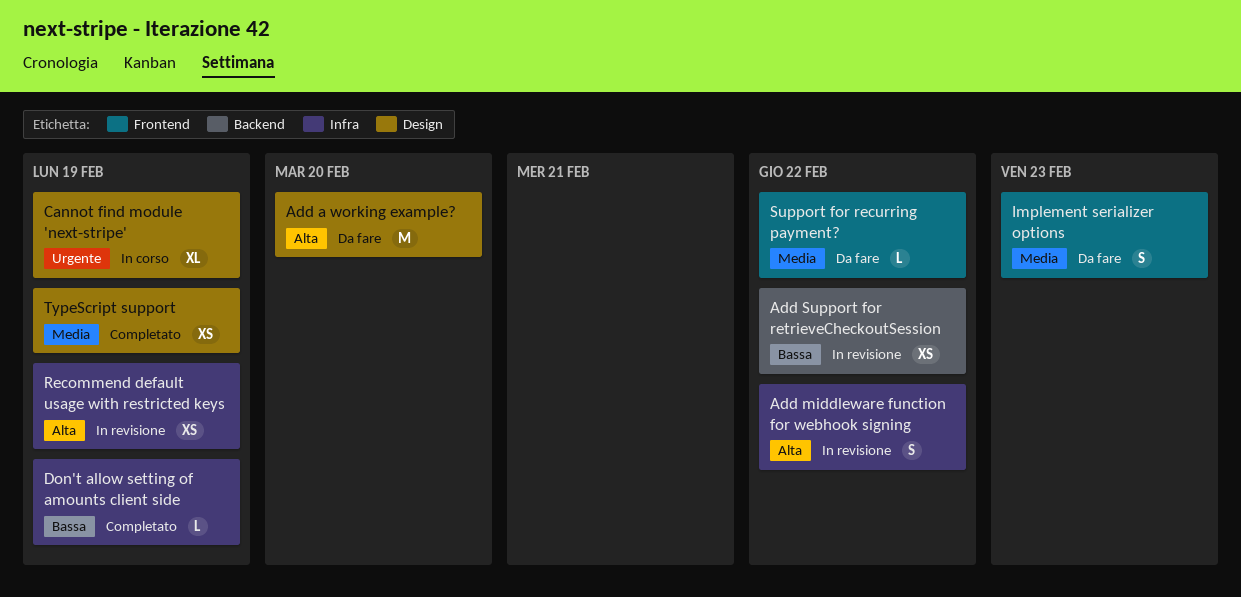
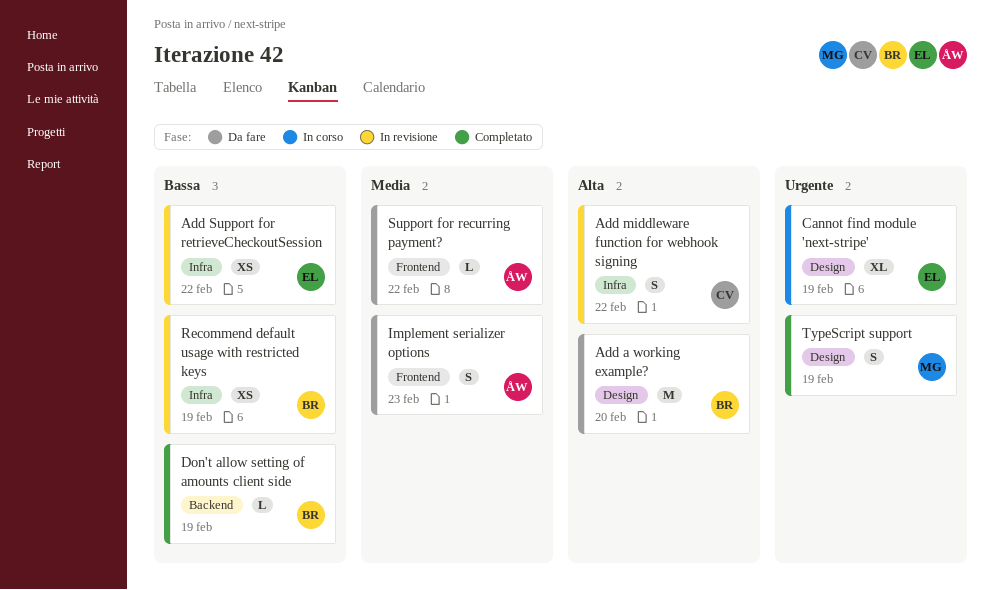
Add Support for retrieveCheckoutSession, label: Backend -> Infra
Don't allow setting of amounts client side, label: Infra -> Backend
Recommend default usage with restricted keys, priority: Alta -> Bassa
TypeScript support, priority: Media -> Urgente
TypeScript support, estimate: XS -> S

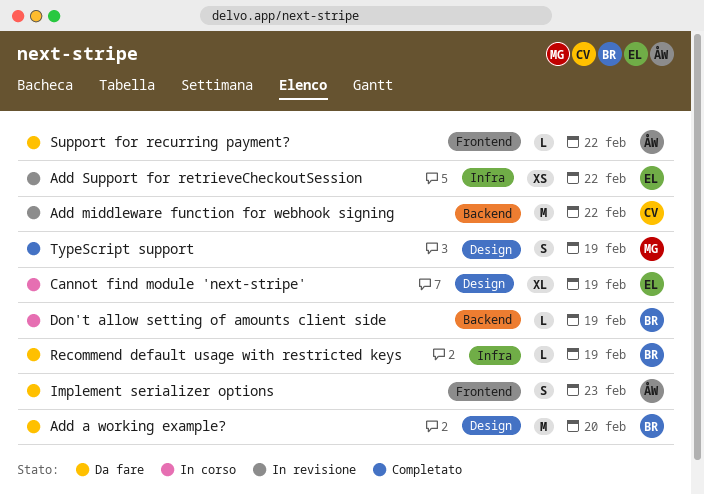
Add middleware function for webhook signing, label: Infra -> Backend
Add middleware function for webhook signing, estimate: S -> M
Don't allow setting of amounts client side, status: Completato -> In corso
Recommend default usage with restricted keys, status: In revisione -> Da fare
Recommend default usage with restricted keys, estimate: XS -> L

